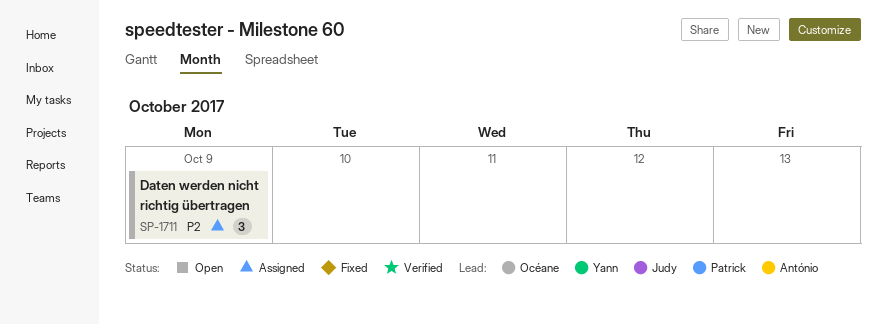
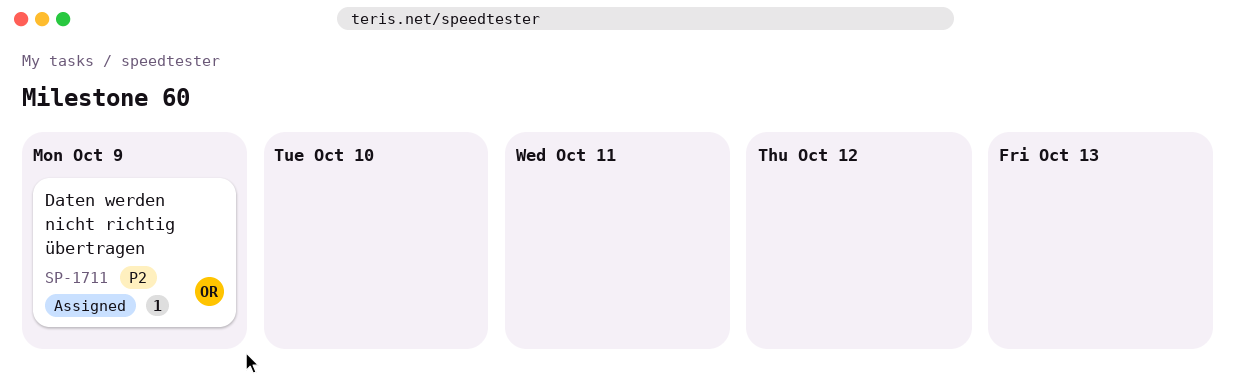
SP-1711, estimate: 3 -> 1

